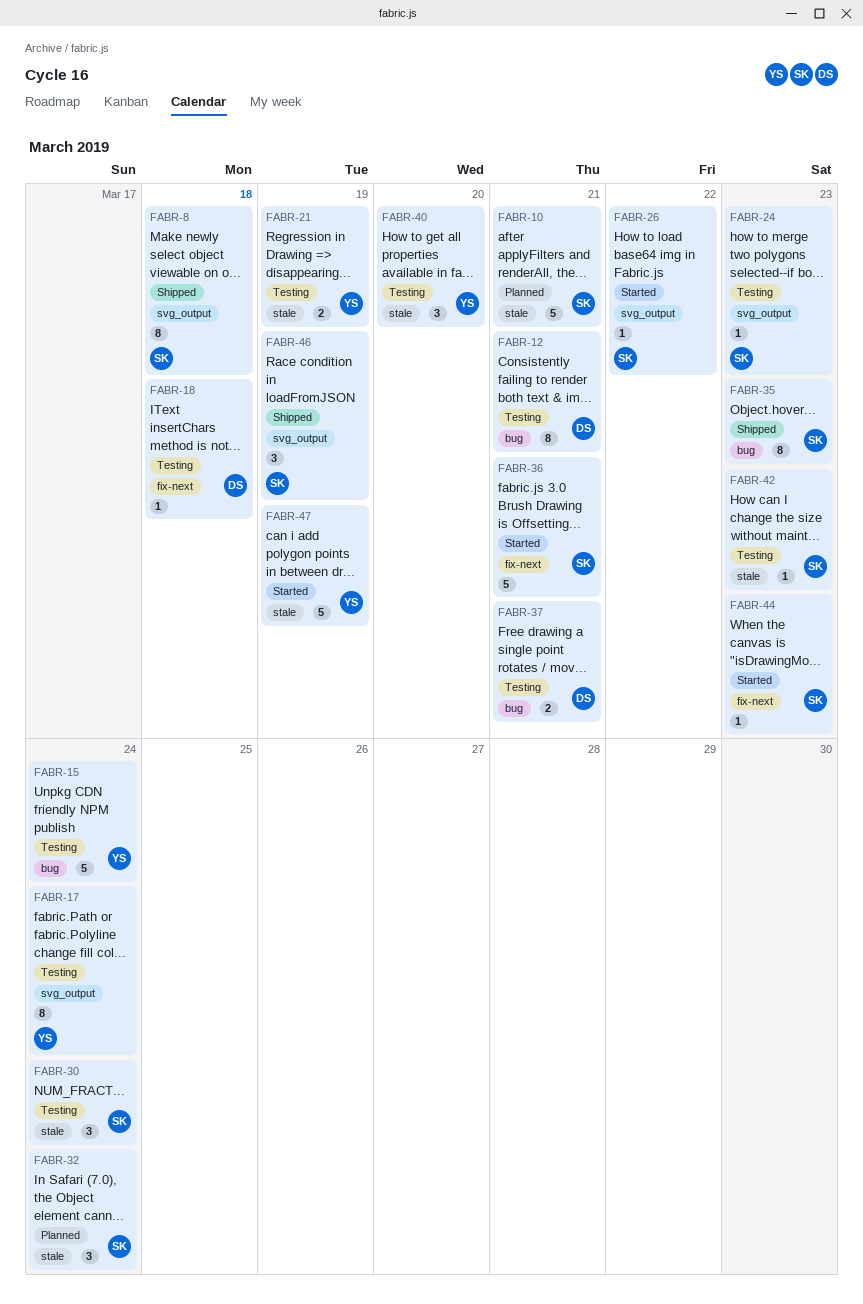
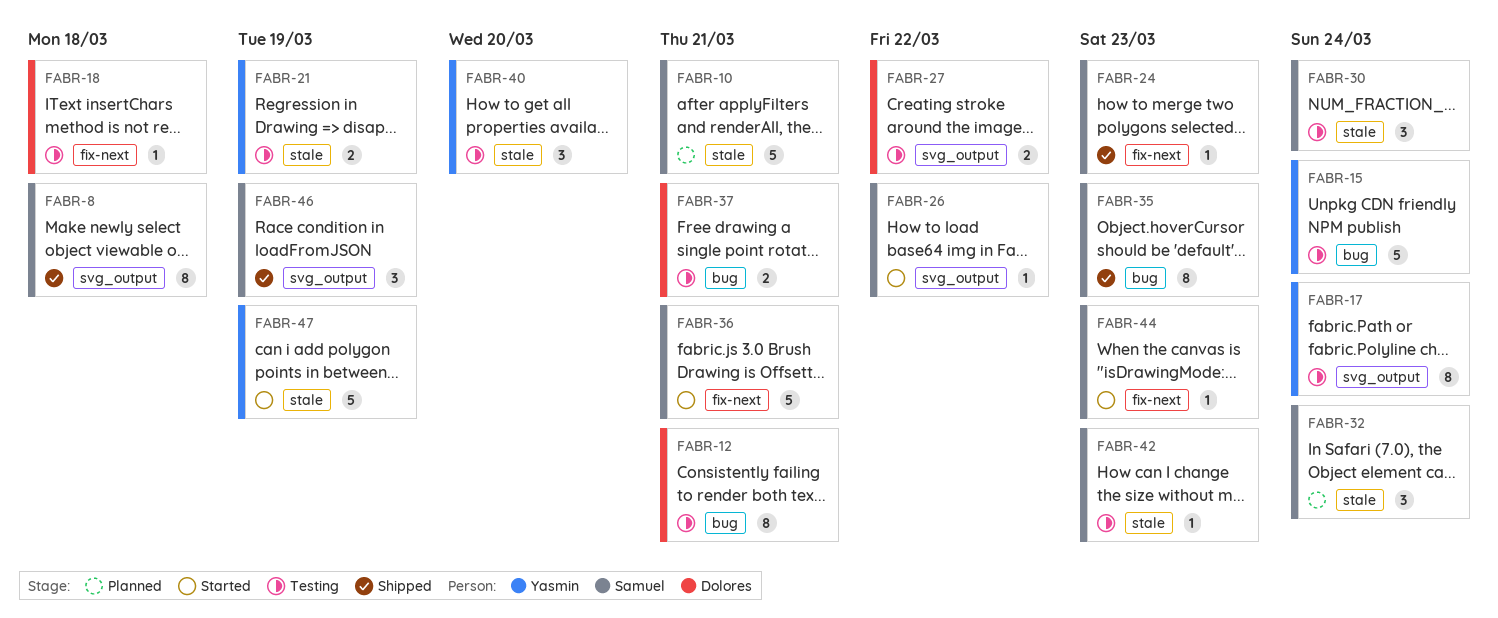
FABR-24, status: Testing -> Shipped
FABR-24, label: svg_output -> fix-next
FABR-27: none -> present

